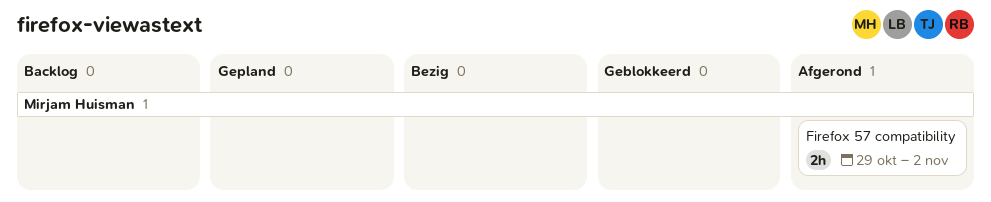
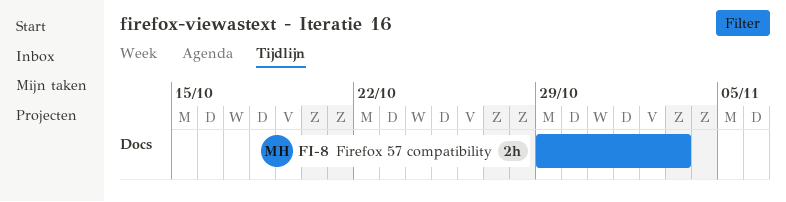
Firefox 57 compatibility, due: Nov 2 -> Nov 3

